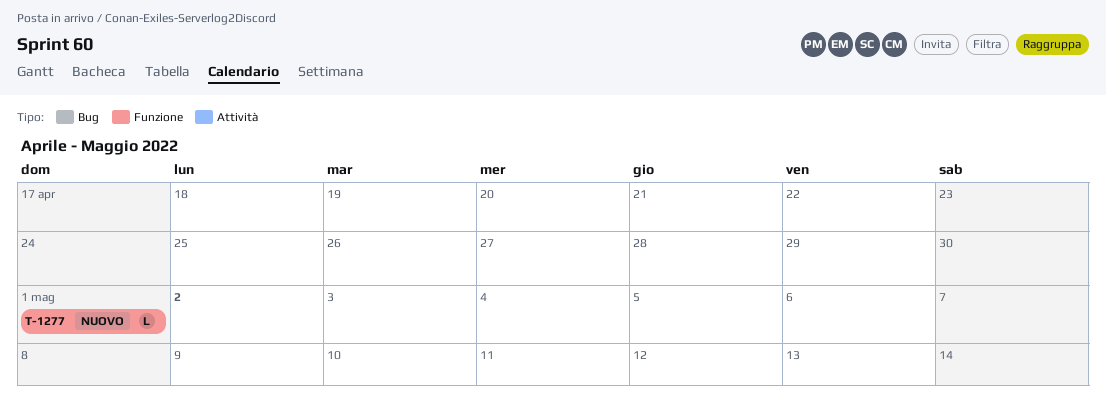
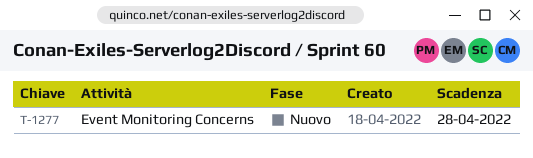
T-1277, due: May 1 -> Apr 28

